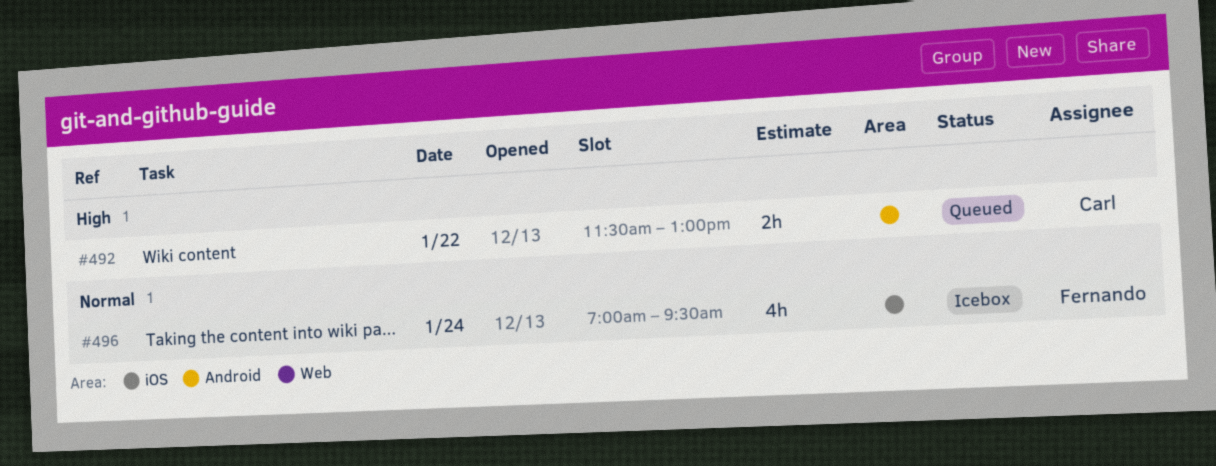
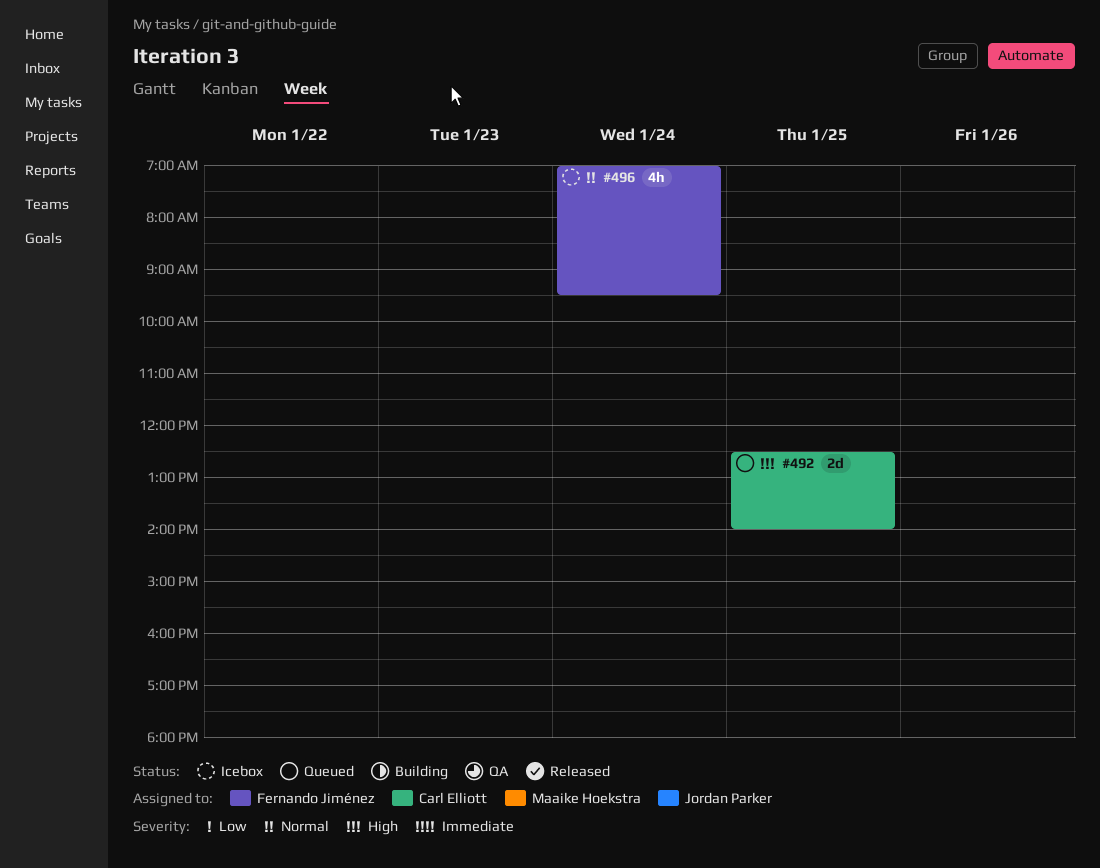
#492, estimate: 2h -> 2d
#492, day: Jan 22 -> Jan 25
#492, begins: 11:30 -> 12:30
#492, ends: 13:00 -> 14:00

